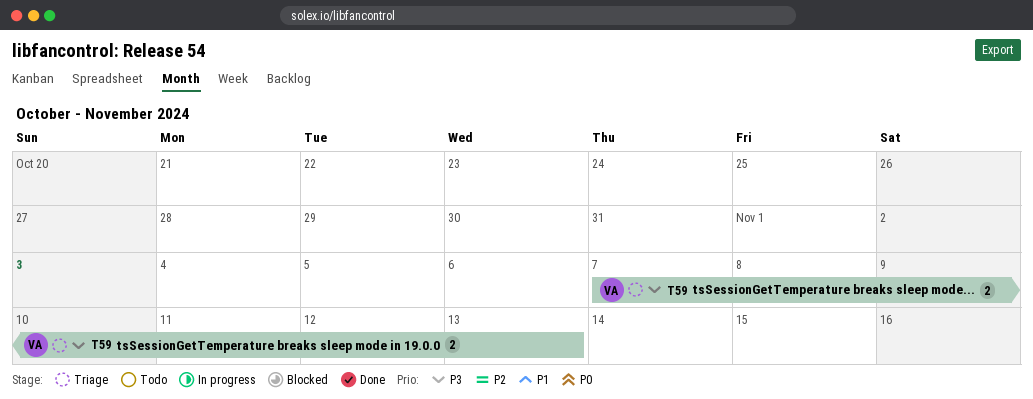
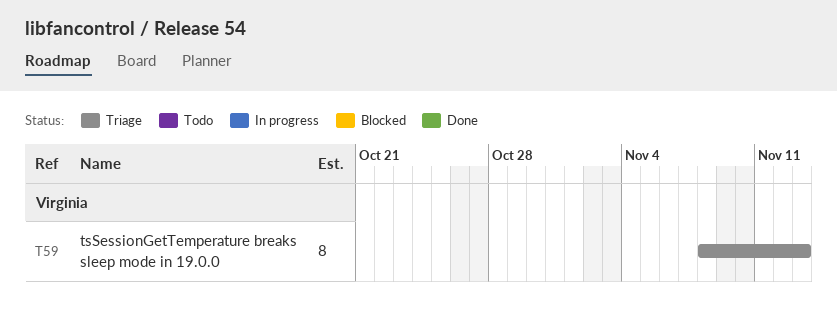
T59, estimate: 2 -> 8
T59, start: Nov 7 -> Nov 8

